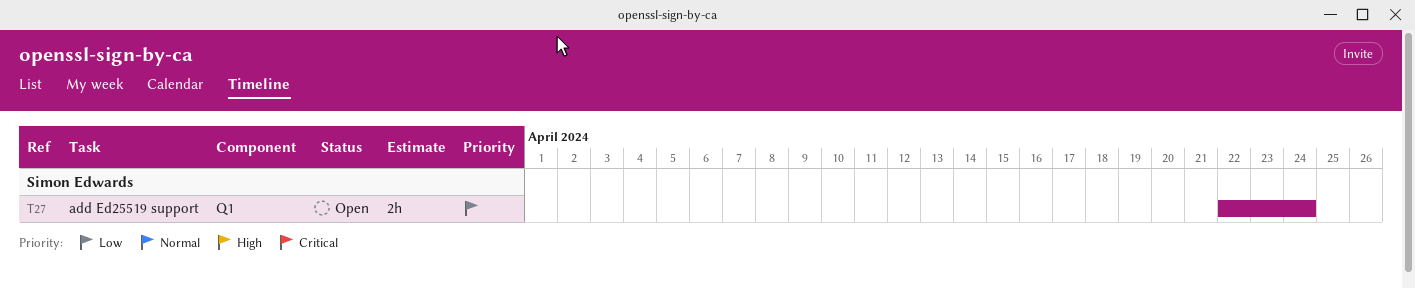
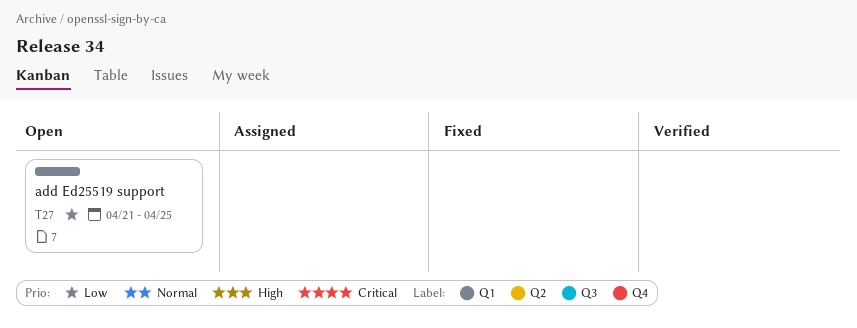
T27, start: Apr 22 -> Apr 21
T27, due: Apr 24 -> Apr 25

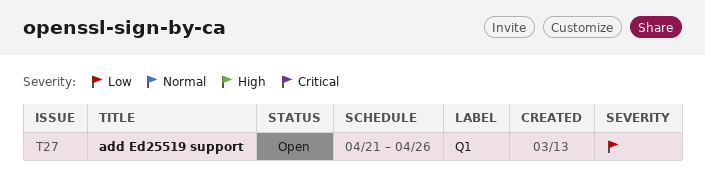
T27, due: Apr 25 -> Apr 26

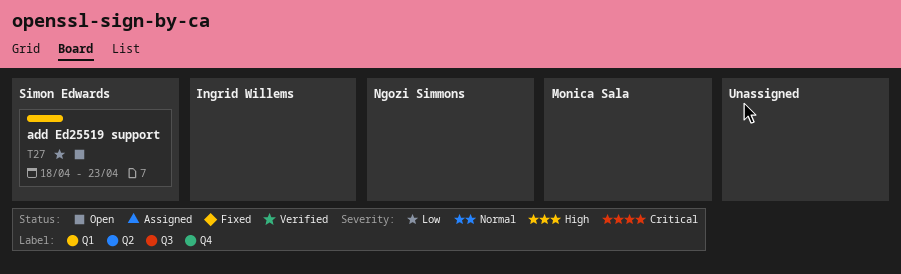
T27, start: Apr 21 -> Apr 18
T27, due: Apr 26 -> Apr 23

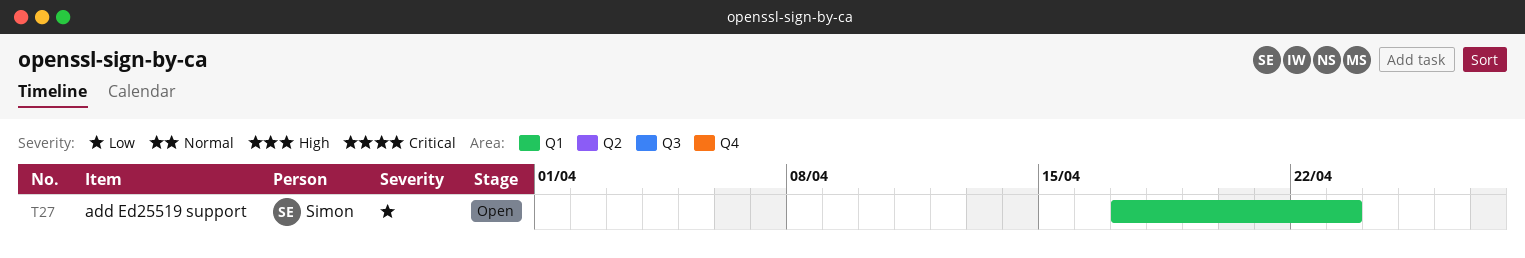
T27, start: Apr 18 -> Apr 17

